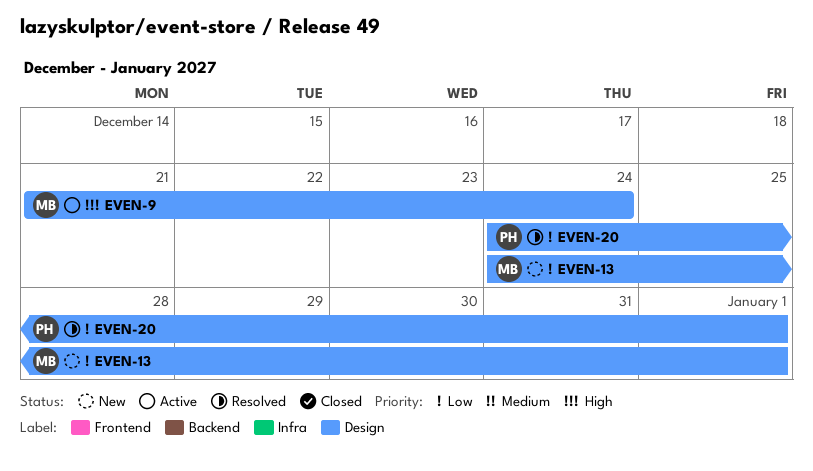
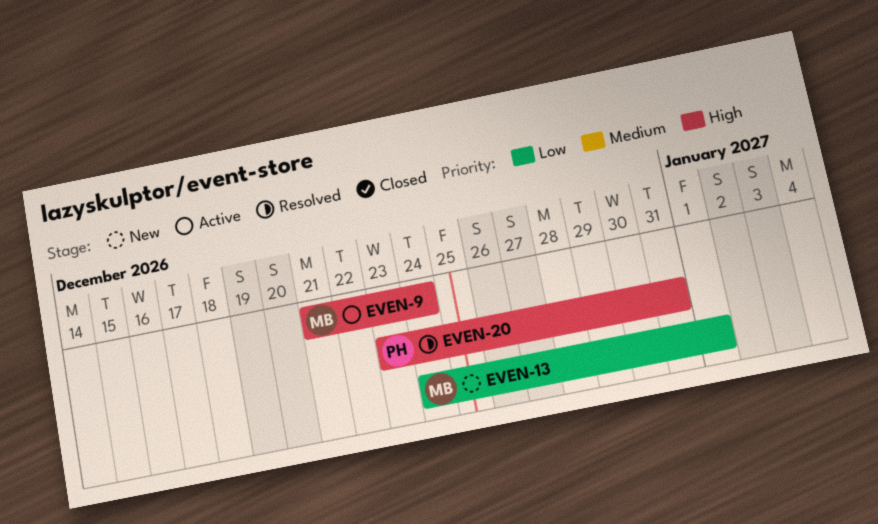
EVEN-20, priority: Low -> High
EVEN-20, start: Dec 24 -> Dec 23
EVEN-20, due: Jan 1 -> Dec 31

